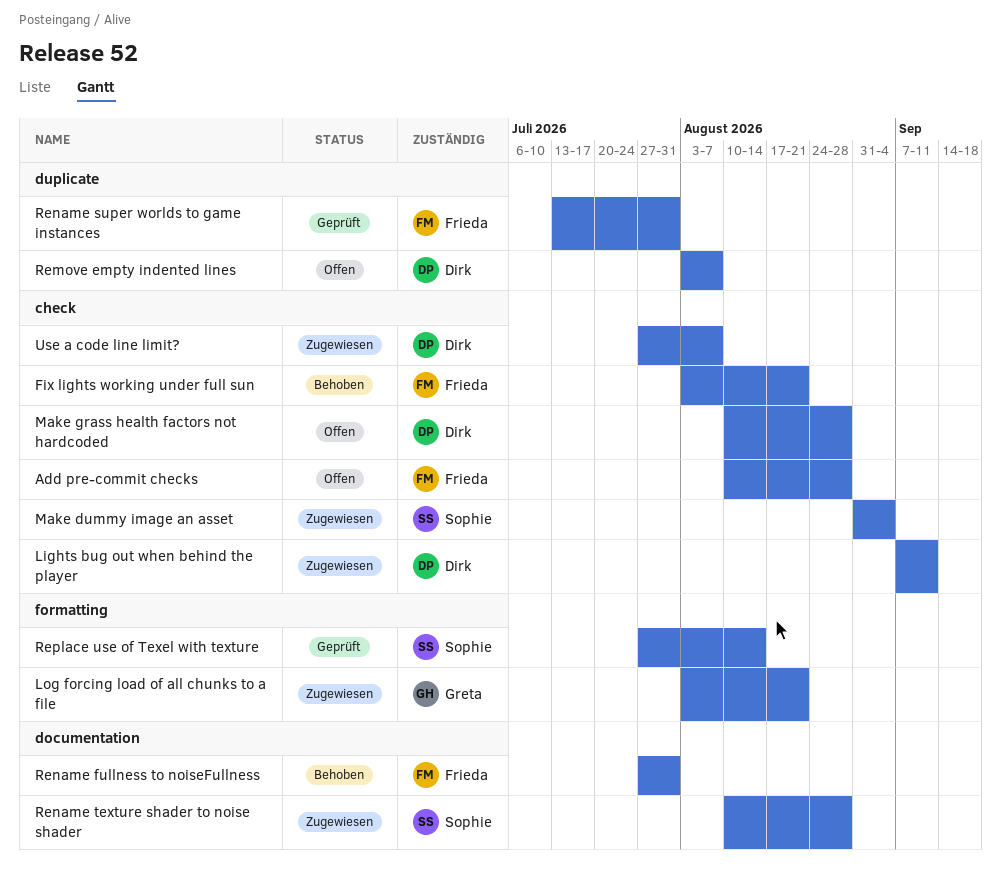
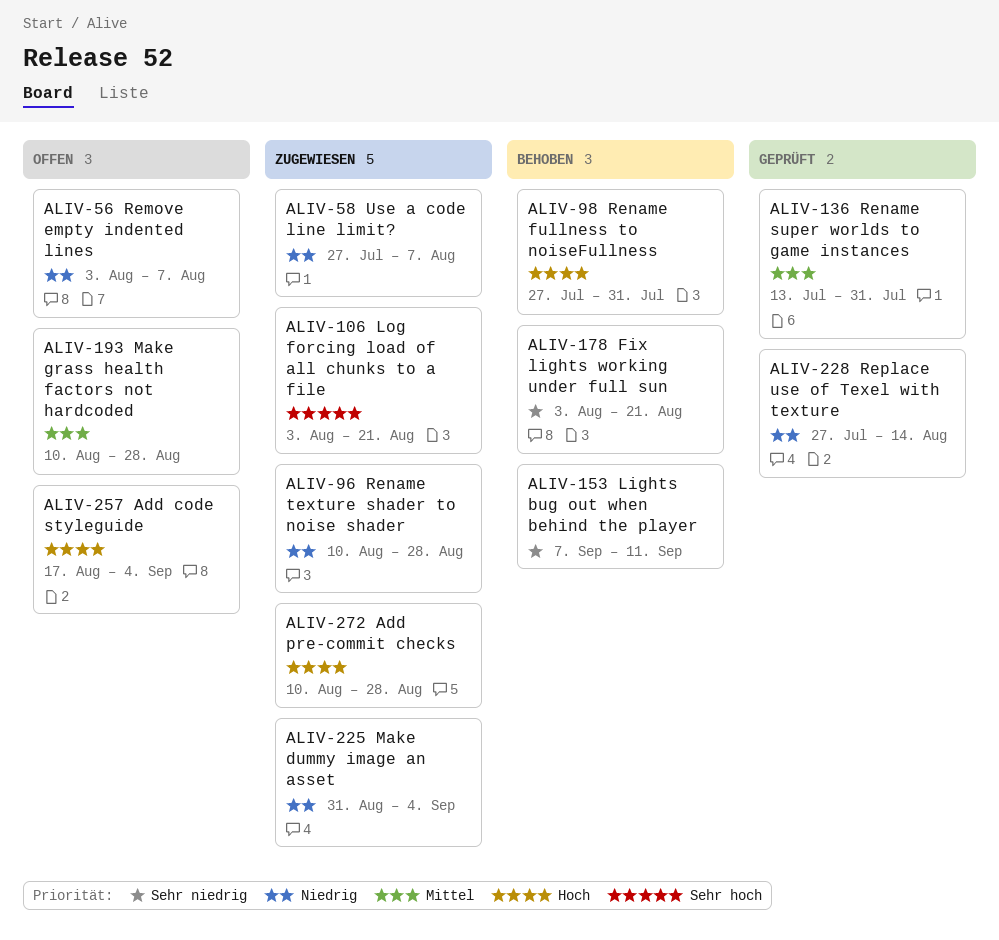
Add code styleguide: none -> present
Add pre-commit checks, status: Offen -> Zugewiesen
Lights bug out when behind the player, status: Zugewiesen -> Behoben

